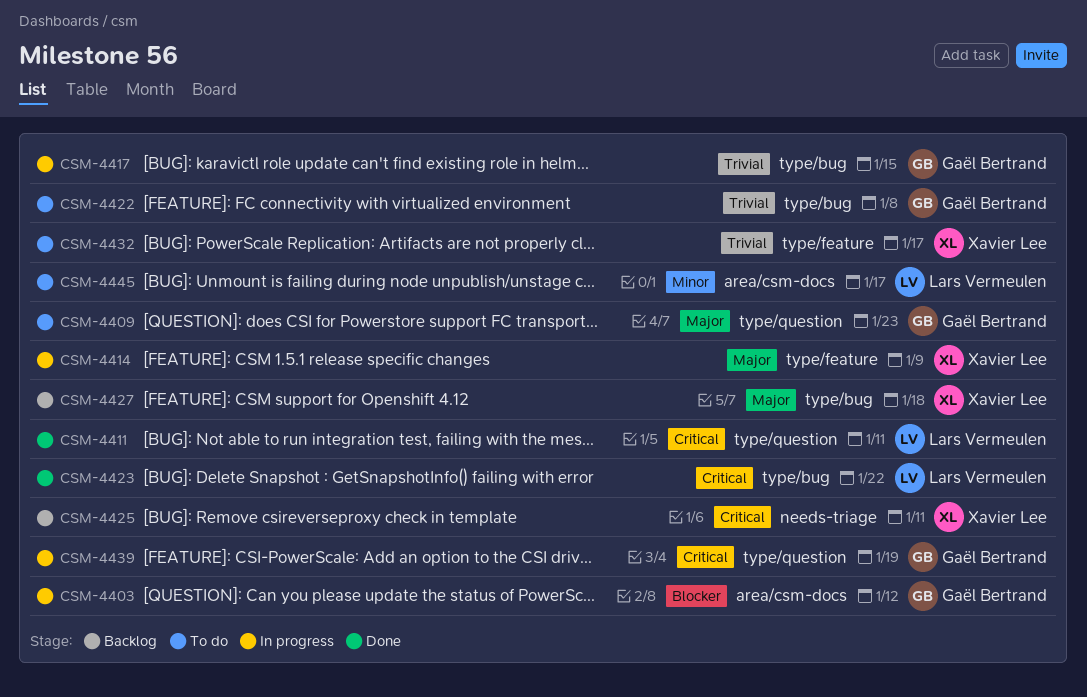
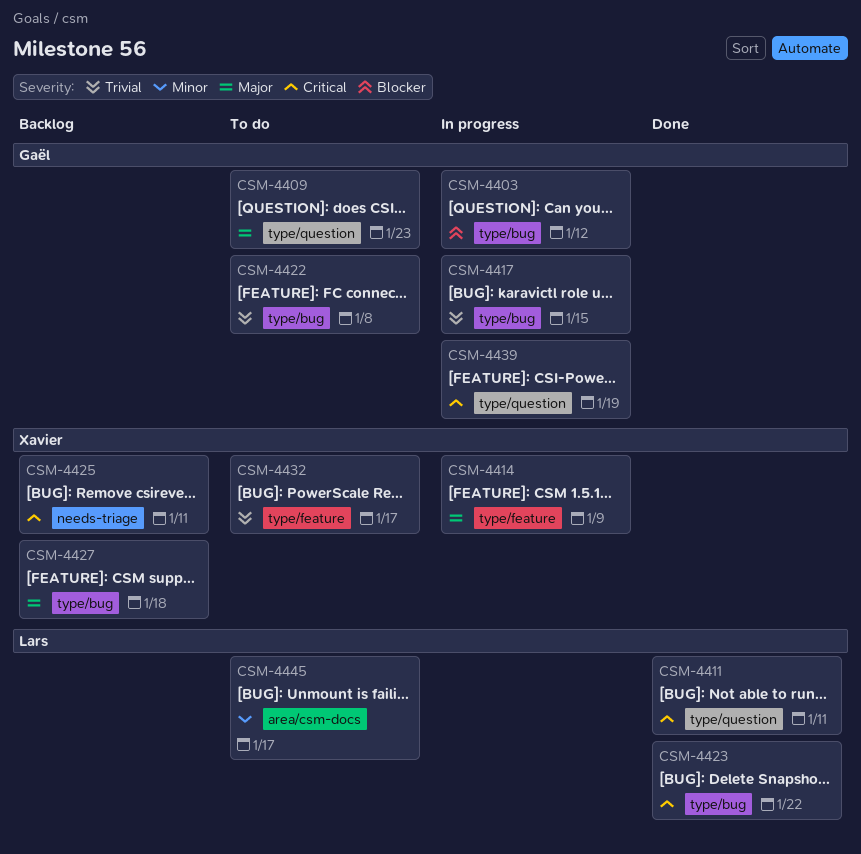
CSM-4403, label: area/csm-docs -> type/bug

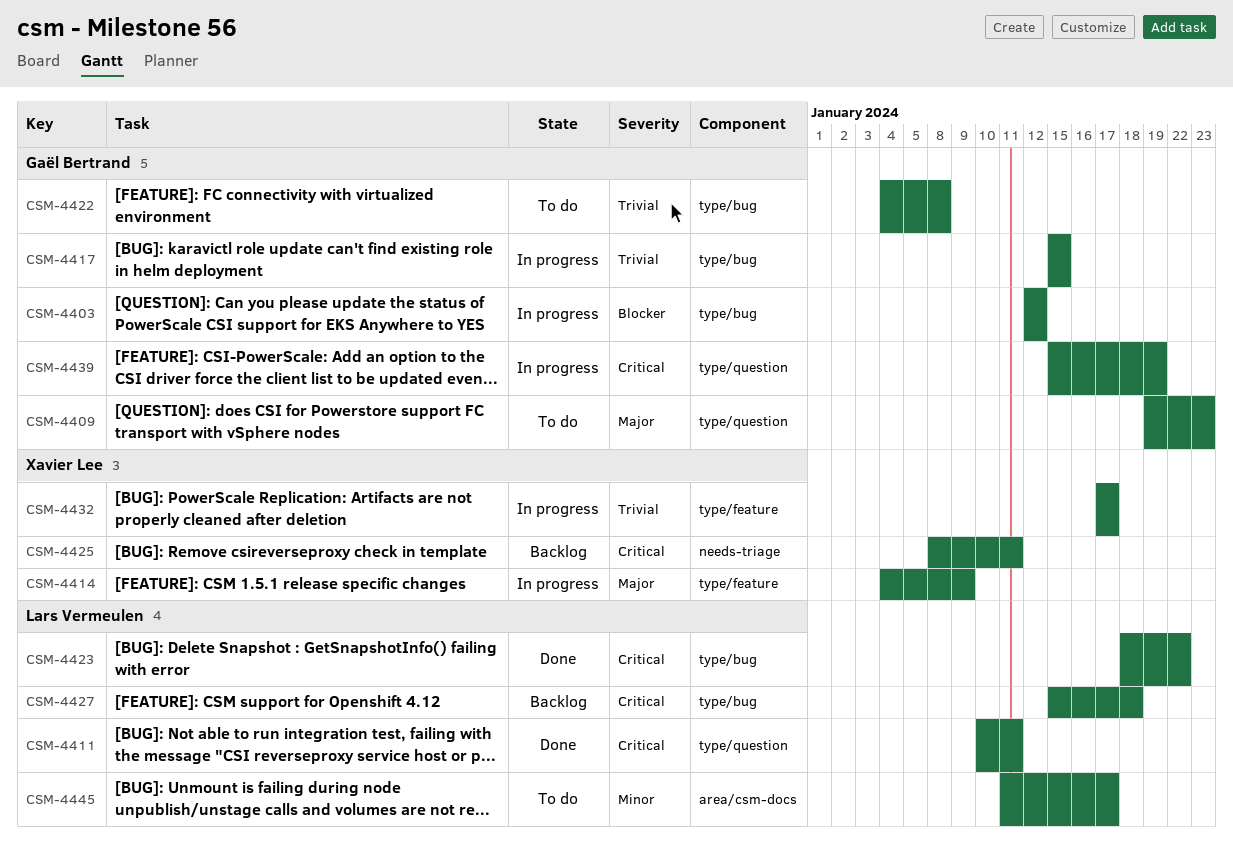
CSM-4427, owner: Xavier Lee -> Lars Vermeulen
CSM-4427, priority: Major -> Critical
CSM-4432, status: To do -> In progress

